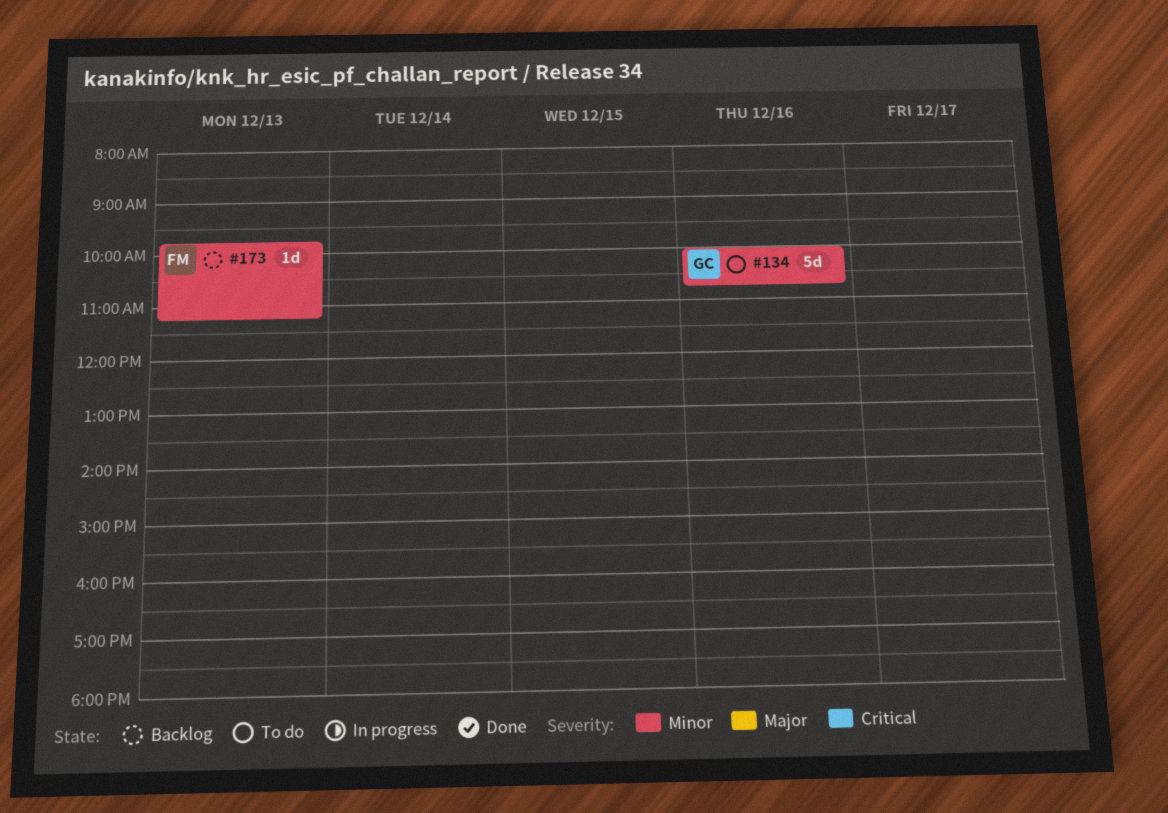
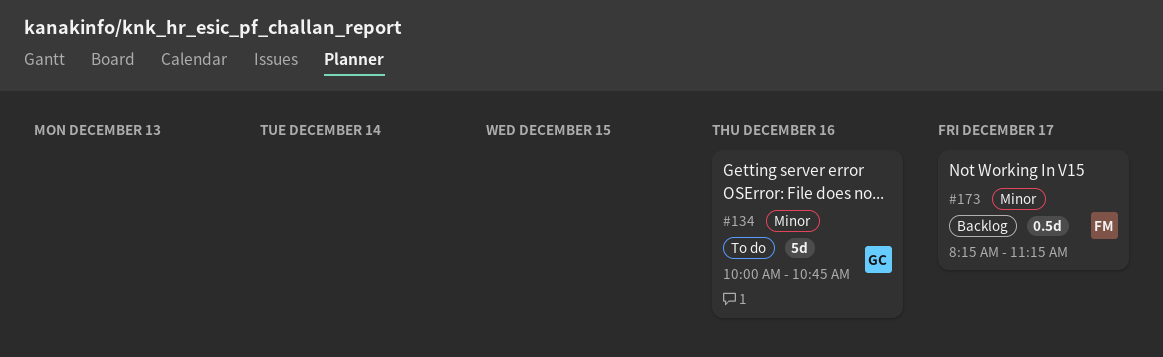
#173, estimate: 1d -> 0.5d
#173, day: Dec 13 -> Dec 17
#173, begins: 09:45 -> 08:15

